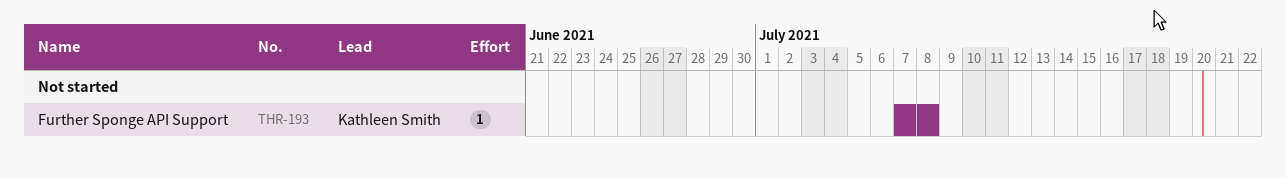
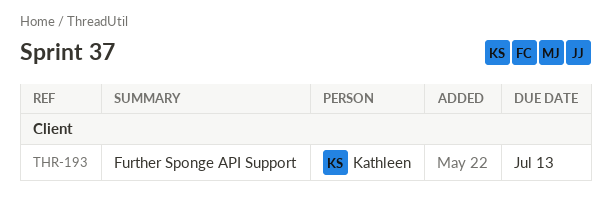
THR-193, due: Jul 8 -> Jul 13

